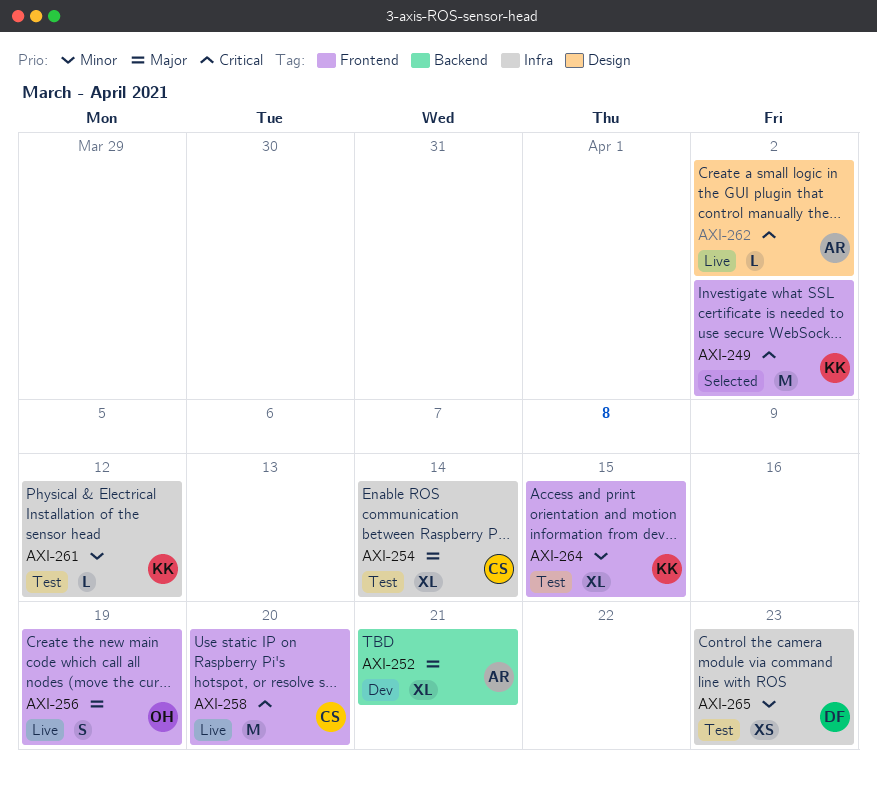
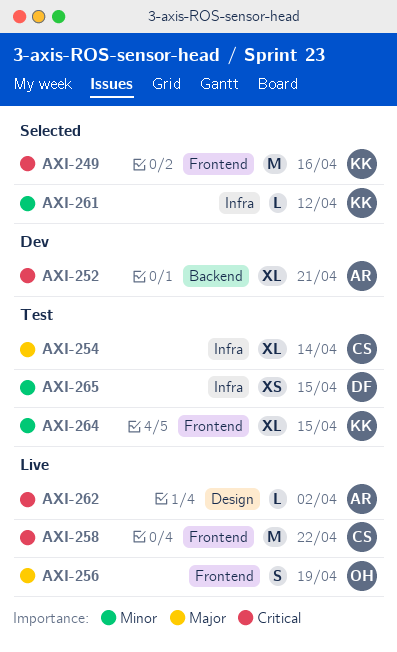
AXI-249, due: Apr 2 -> Apr 16
AXI-252, priority: Major -> Critical
AXI-258, due: Apr 20 -> Apr 22
AXI-261, status: Test -> Selected
AXI-265, due: Apr 23 -> Apr 15

